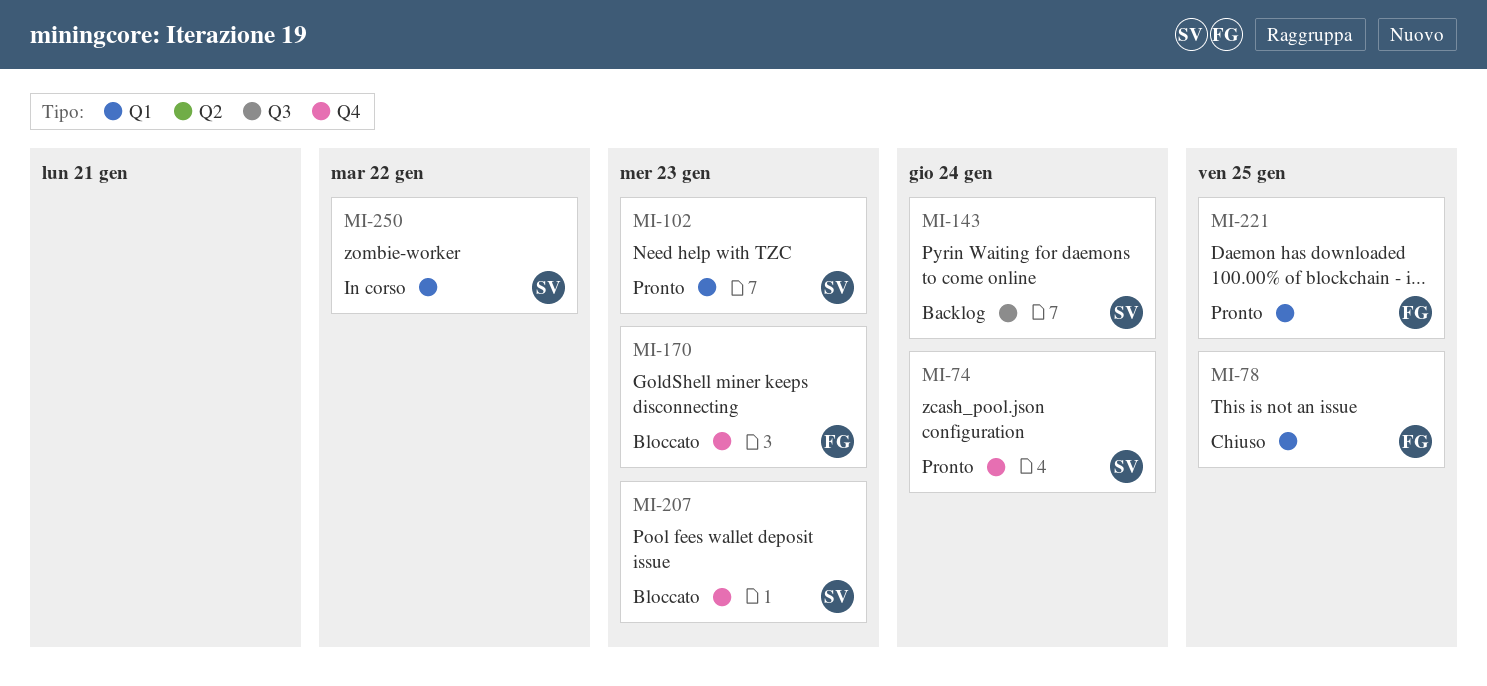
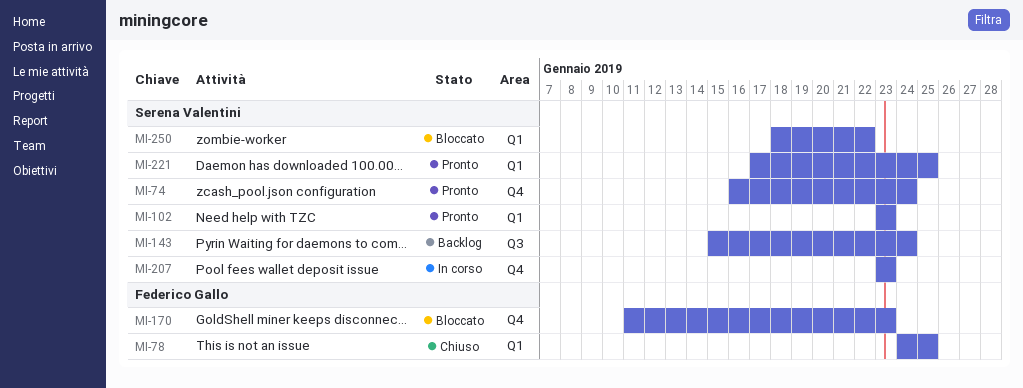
MI-207, status: Bloccato -> In corso
MI-221, owner: Federico Gallo -> Serena Valentini
MI-250, status: In corso -> Bloccato

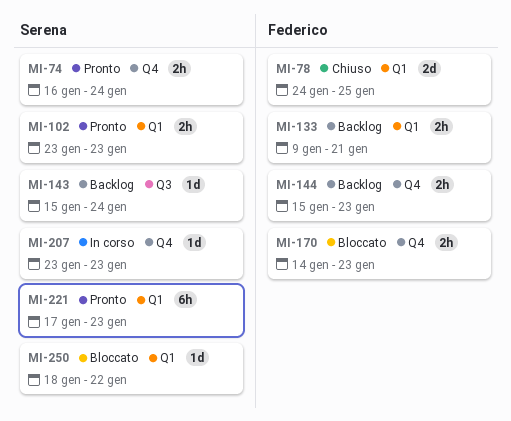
MI-133: none -> present
MI-144: none -> present
MI-170, start: Jan 11 -> Jan 14
MI-221, due: Jan 25 -> Jan 23

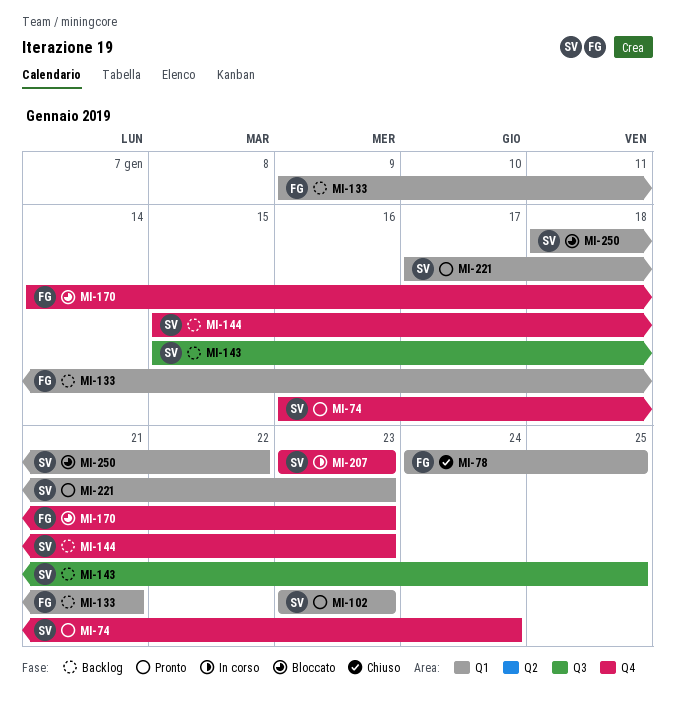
MI-143, due: Jan 24 -> Jan 25
MI-144, owner: Federico -> Serena

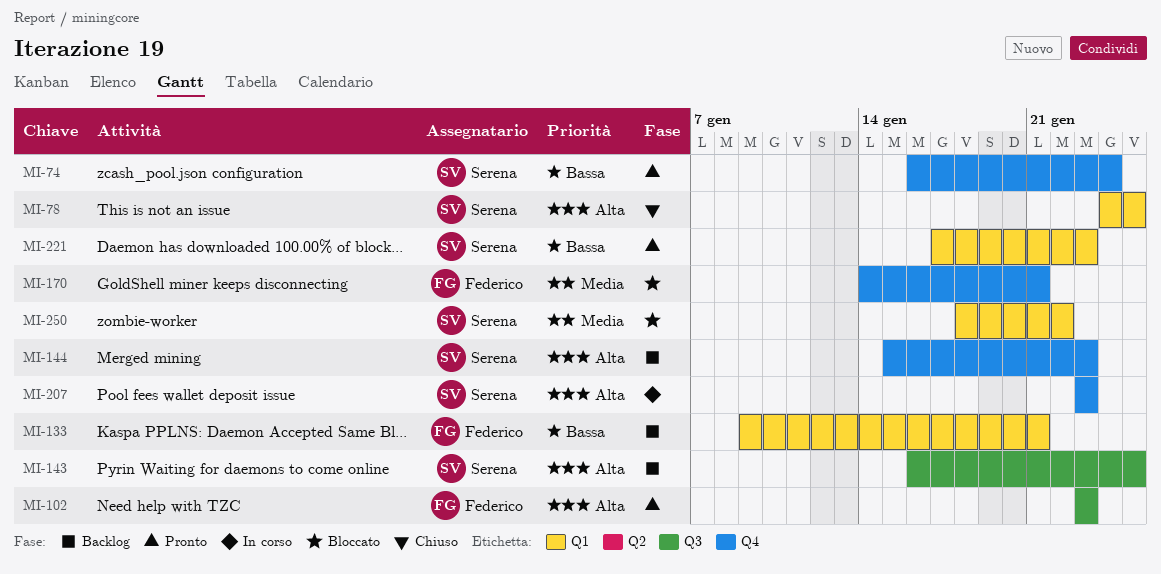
MI-78, owner: Federico -> Serena
MI-102, owner: Serena -> Federico
MI-102, label: Q1 -> Q3
MI-143, start: Jan 15 -> Jan 16
MI-170, due: Jan 23 -> Jan 21

